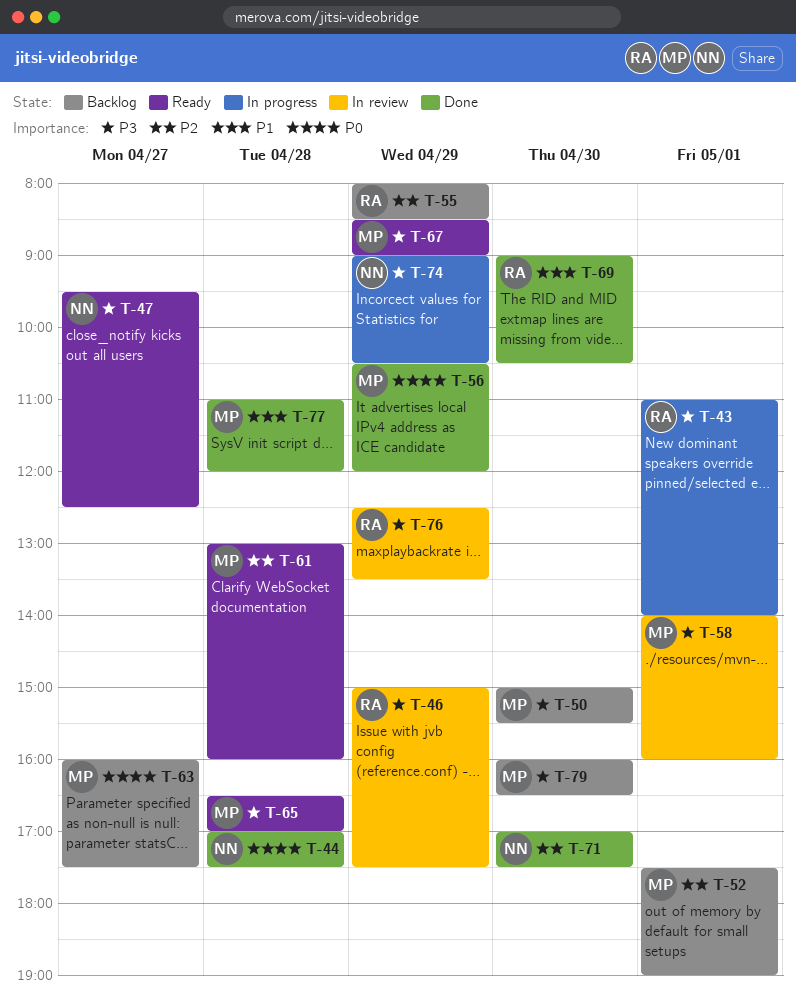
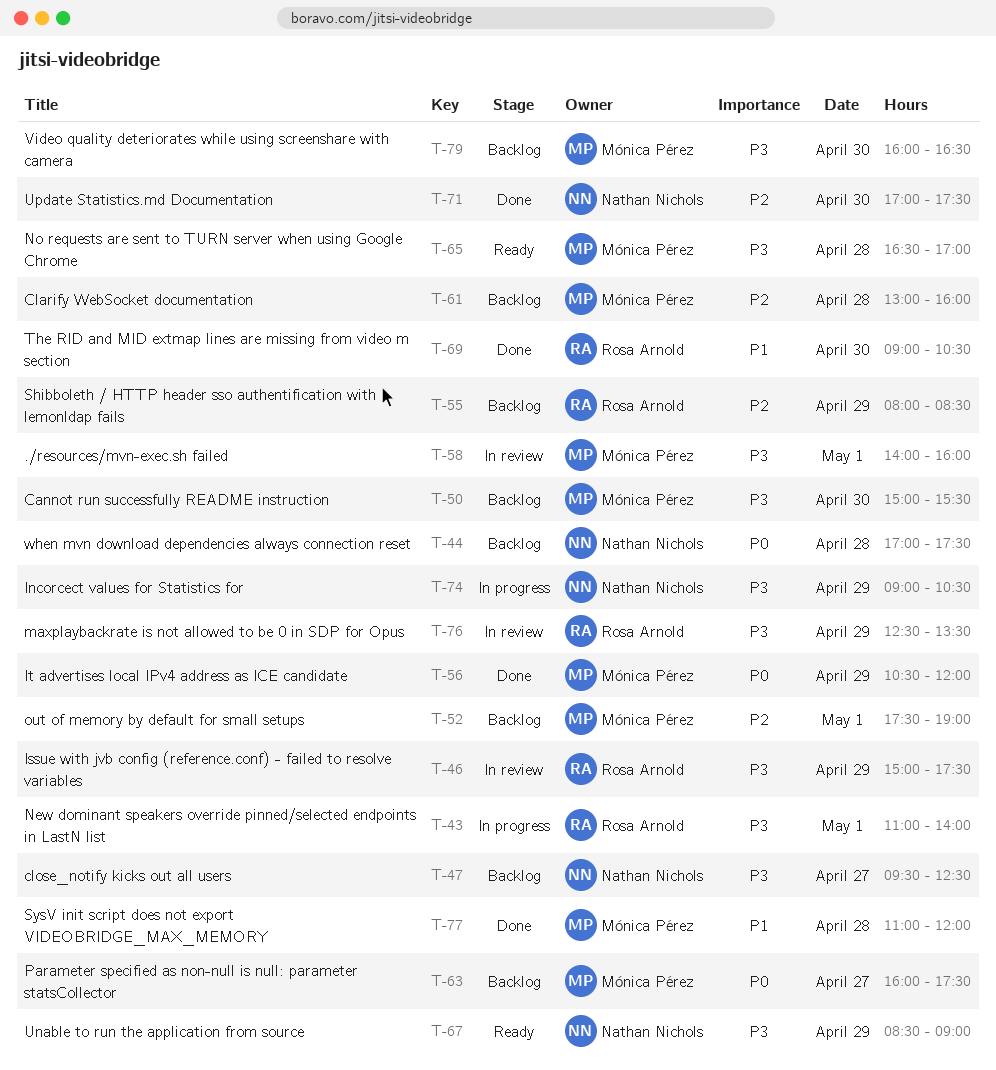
T-44, status: Done -> Backlog
T-47, status: Ready -> Backlog
T-61, status: Ready -> Backlog
T-67, owner: Mónica Pérez -> Nathan Nichols

